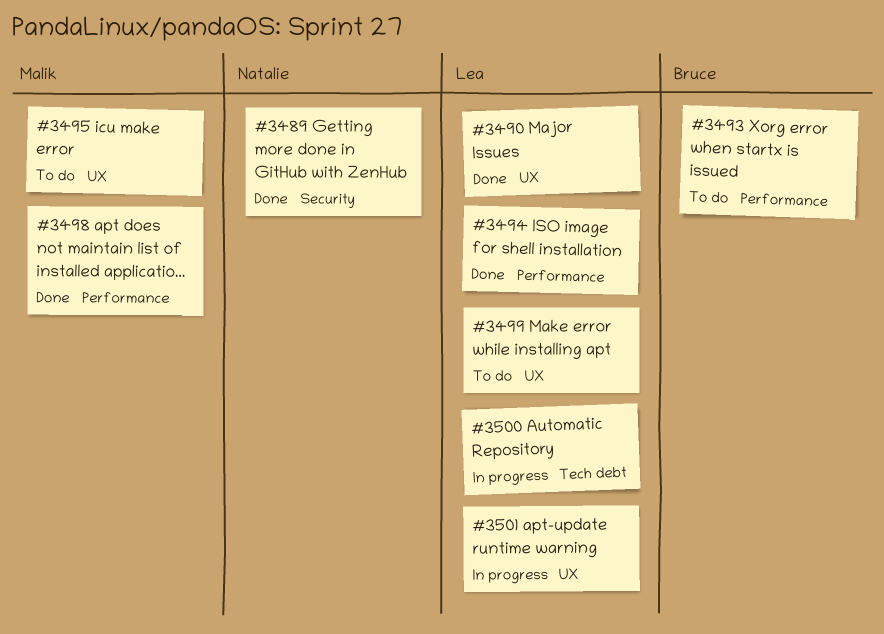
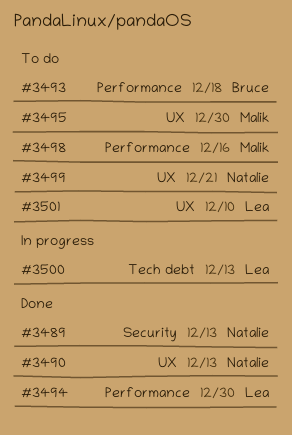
#3490, owner: Lea -> Natalie
#3498, status: Done -> To do
#3499, owner: Lea -> Natalie
#3501, status: In progress -> To do

